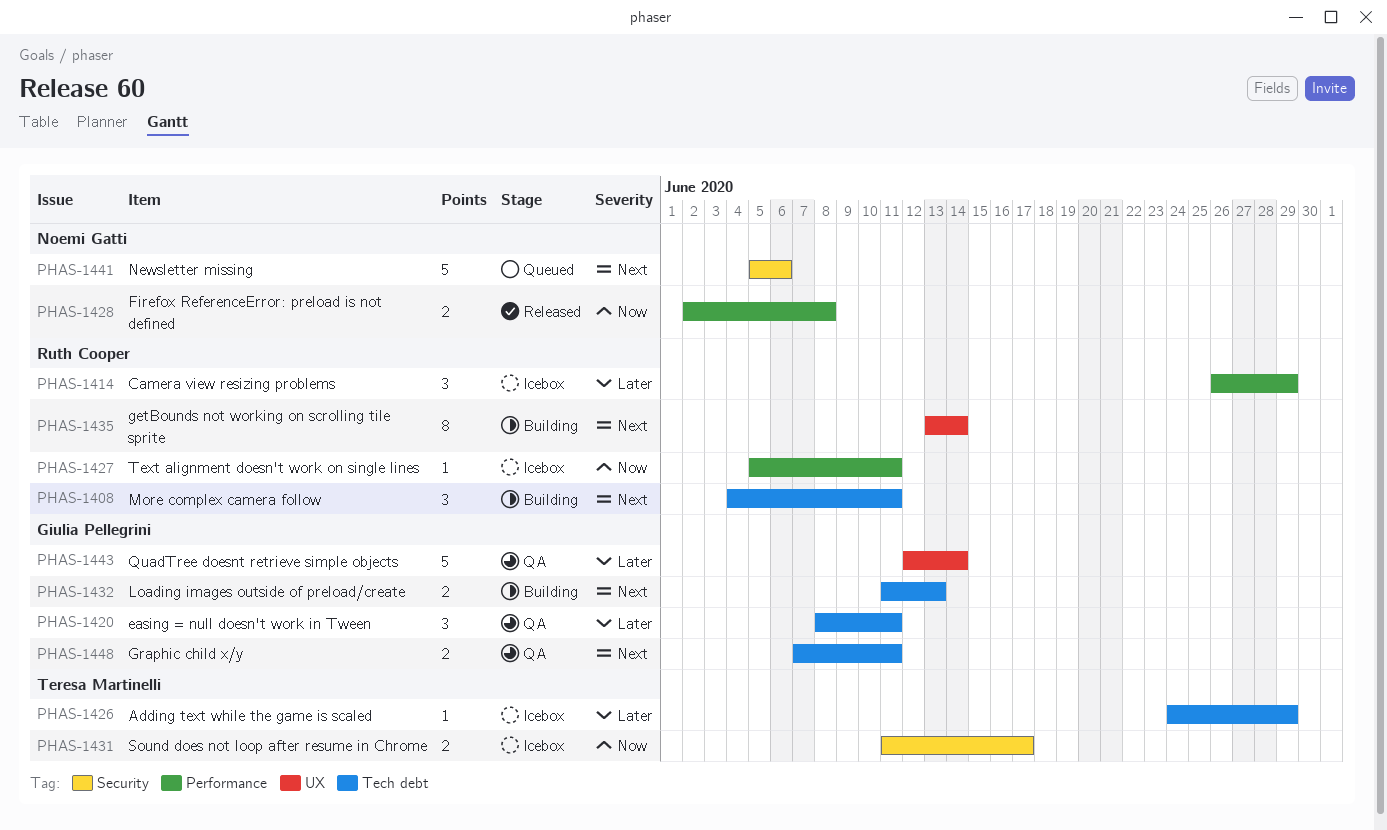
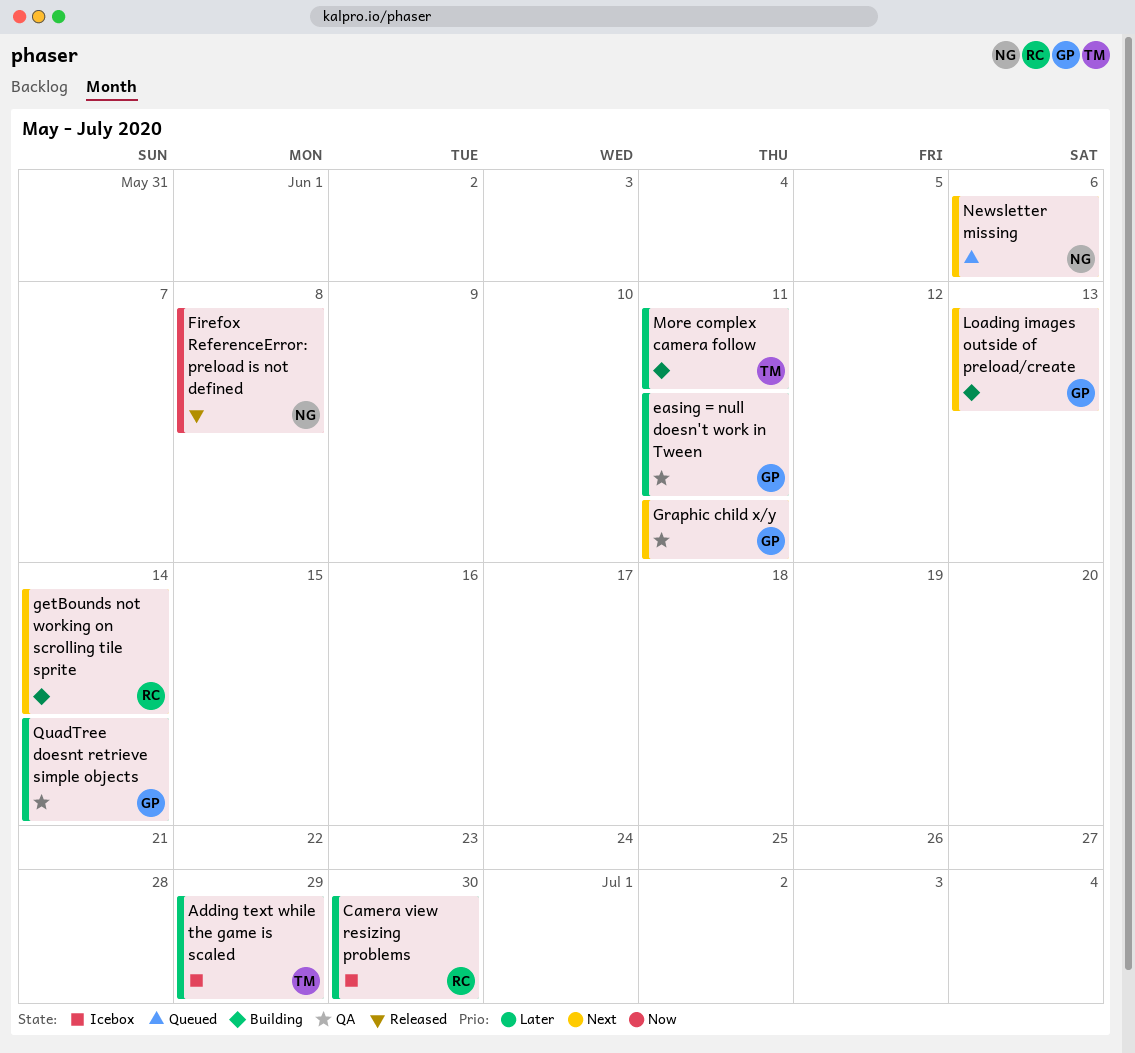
Camera view resizing problems, due: Jun 29 -> Jun 30
More complex camera follow, owner: Ruth Cooper -> Teresa Martinelli
More complex camera follow, priority: Next -> Later
Sound does not loop after resume in Chrome: present -> none
Text alignment doesn't work on single lines: present -> none

